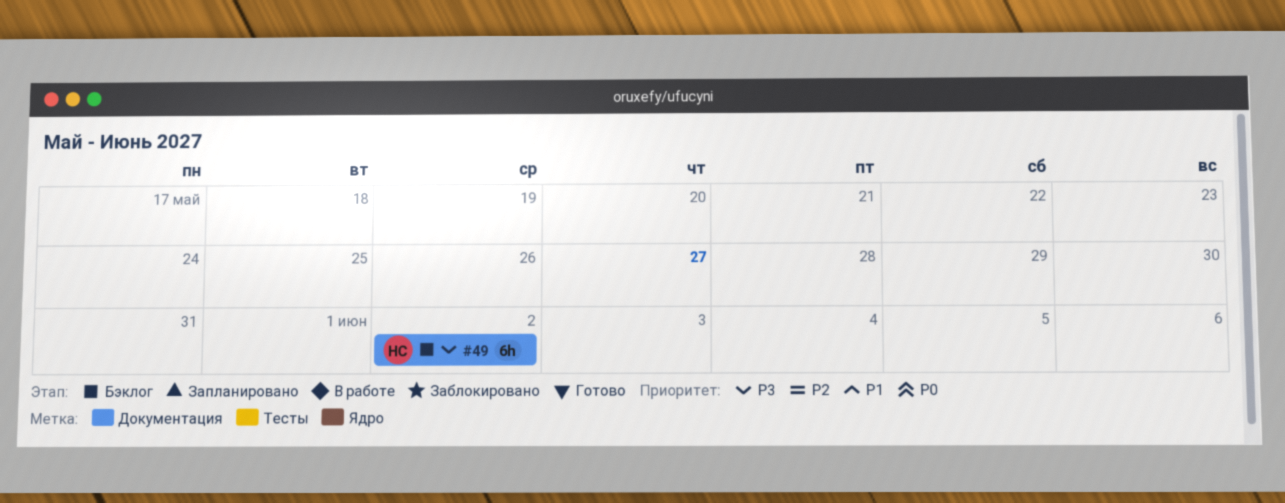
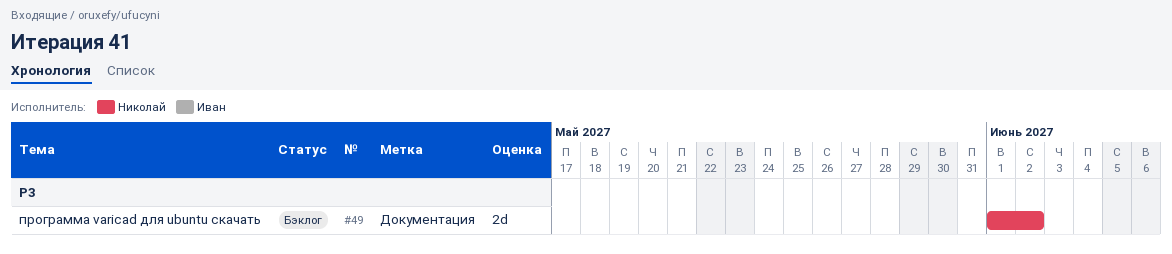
#49, estimate: 6h -> 2d
#49, start: Jun 2 -> Jun 1

